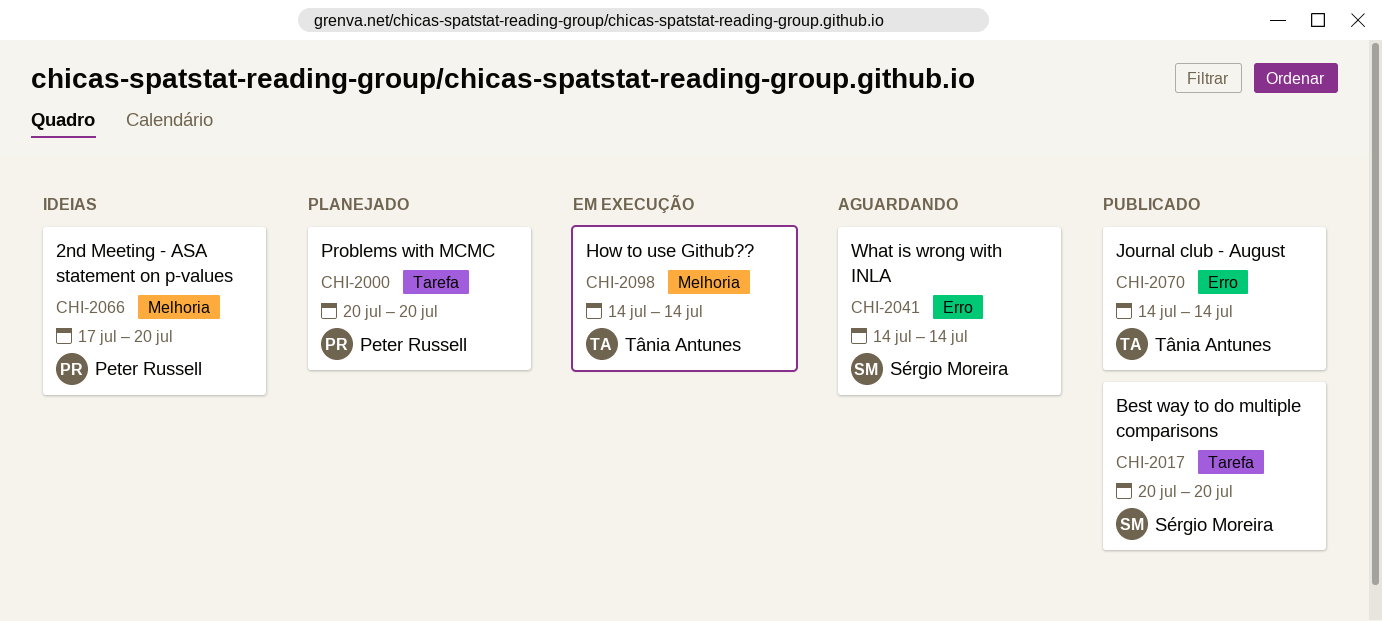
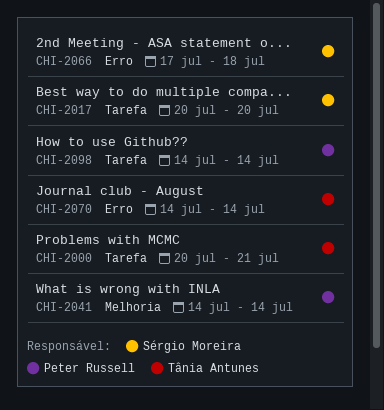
CHI-2000, owner: Peter Russell -> Tânia Antunes
CHI-2000, due: Jul 20 -> Jul 21
CHI-2041, owner: Sérgio Moreira -> Peter Russell
CHI-2041, label: Erro -> Melhoria
CHI-2066, owner: Peter Russell -> Sérgio Moreira
CHI-2066, label: Melhoria -> Erro
CHI-2066, due: Jul 20 -> Jul 18
CHI-2098, owner: Tânia Antunes -> Peter Russell
CHI-2098, label: Melhoria -> Tarefa

